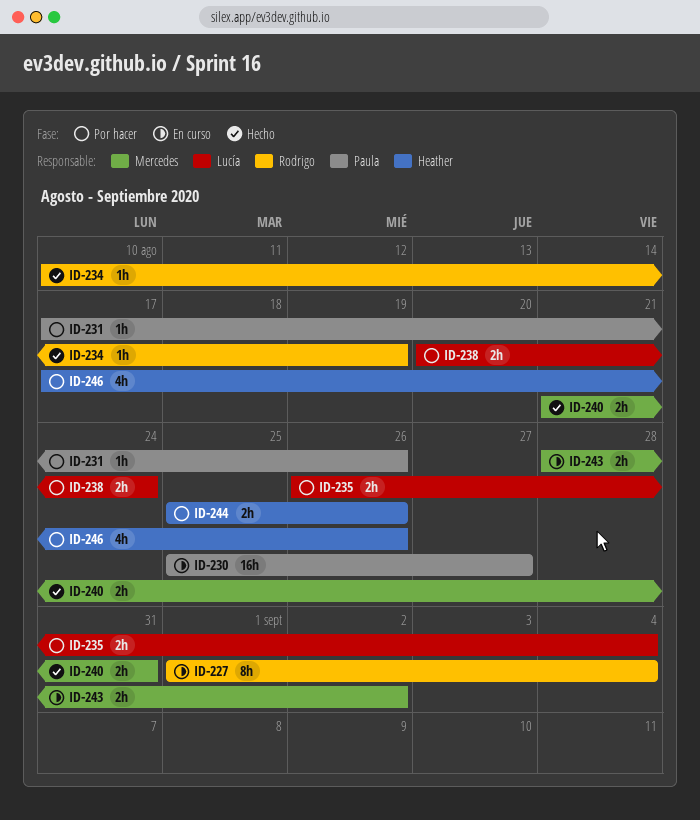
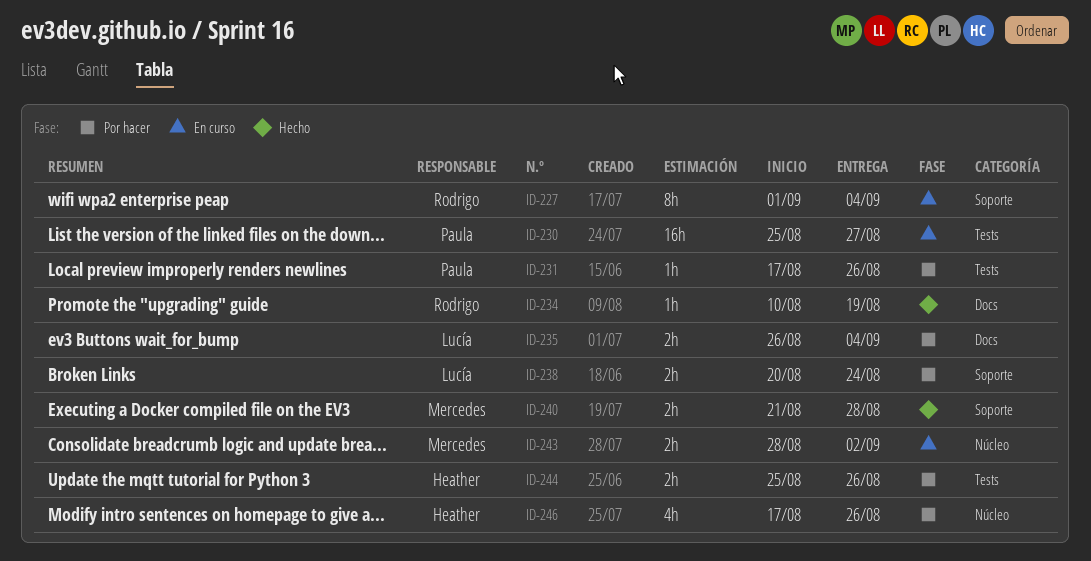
ID-240, due: Aug 31 -> Aug 28

